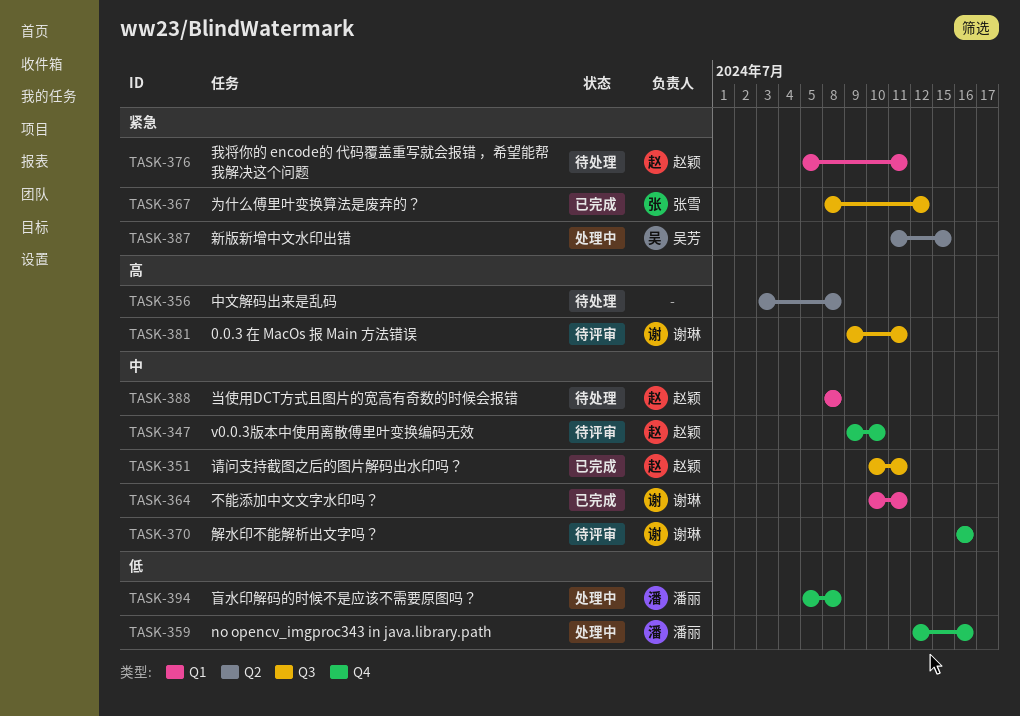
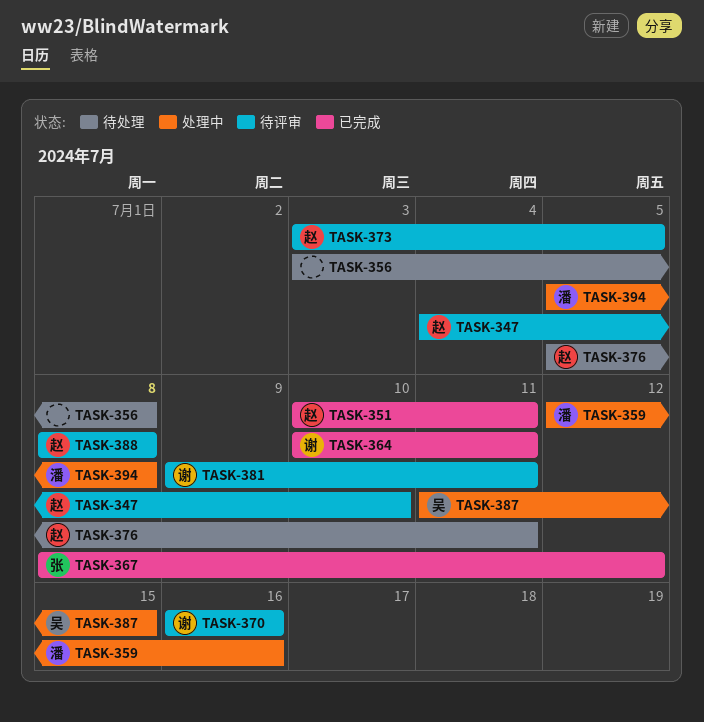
TASK-347, start: Jul 9 -> Jul 4
TASK-373: none -> present
TASK-388, status: 待处理 -> 待评审

